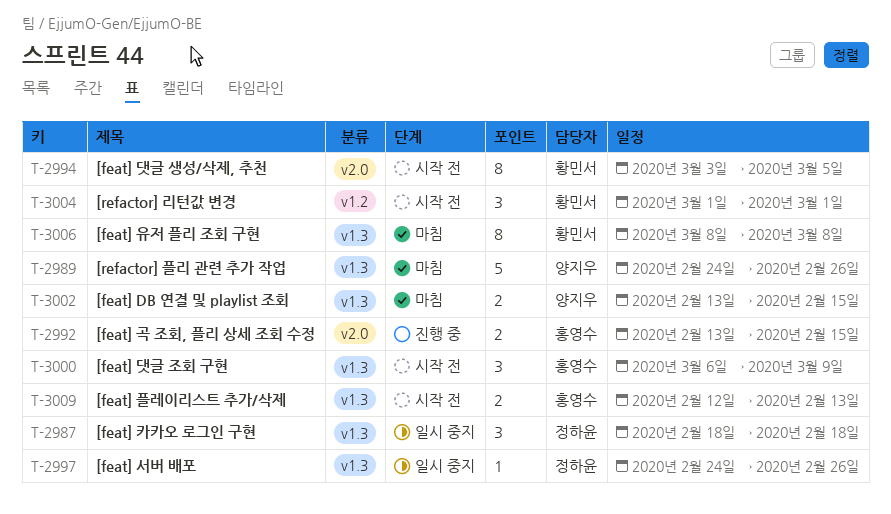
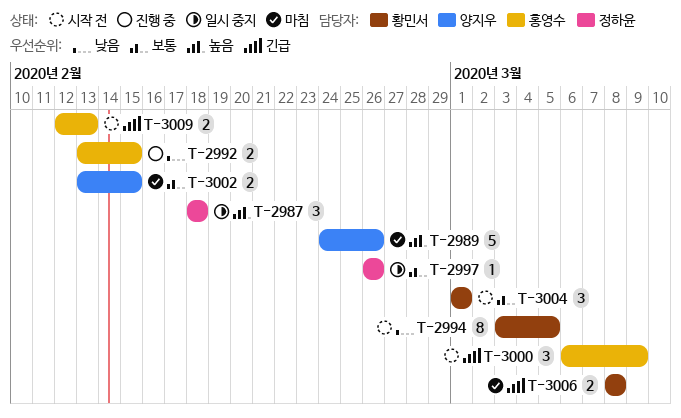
T-2997, start: Feb 24 -> Feb 26
T-3006, estimate: 8 -> 2

